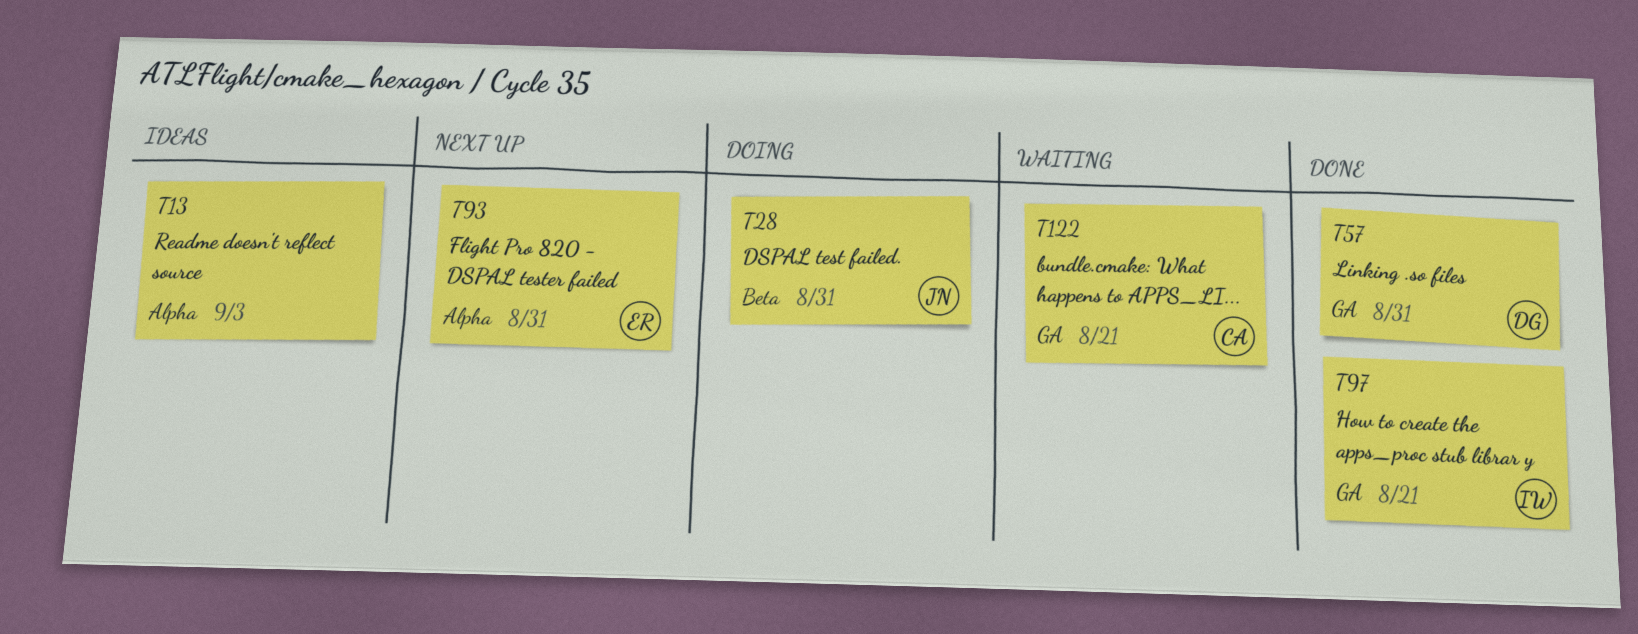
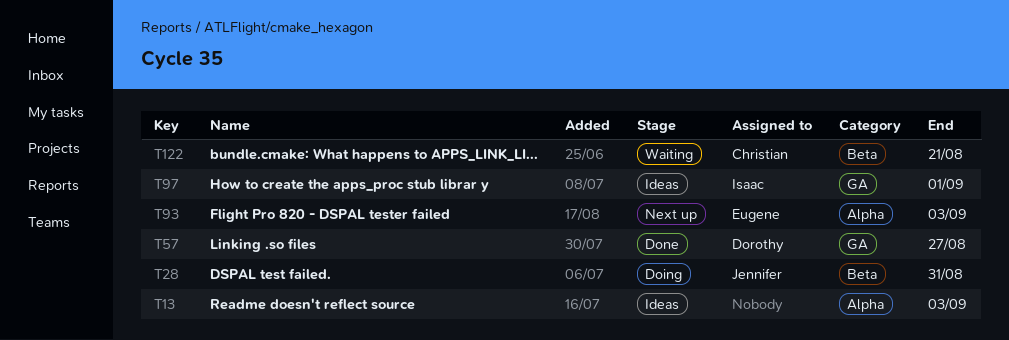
T57, due: Aug 31 -> Aug 27
T93, due: Aug 31 -> Sep 3
T97, status: Done -> Ideas
T97, due: Aug 21 -> Sep 1
T122, label: GA -> Beta

